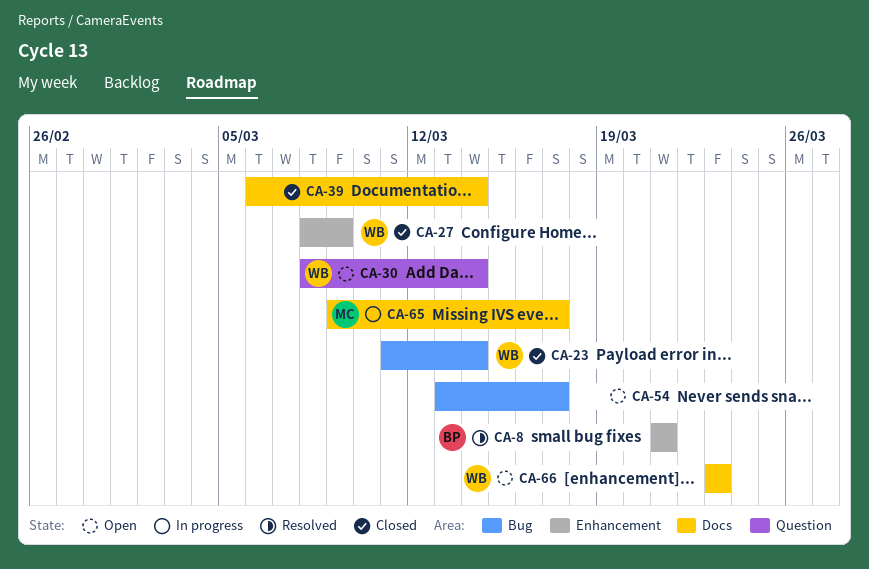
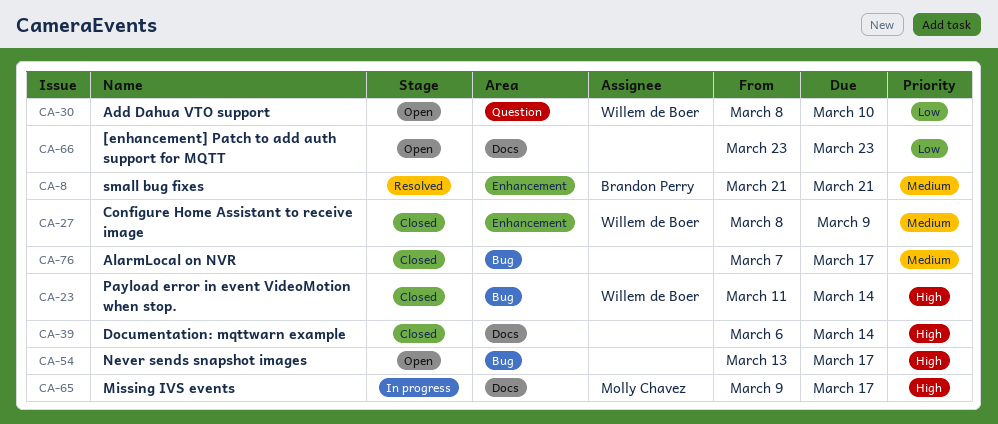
CA-30, due: Mar 14 -> Mar 10
CA-66, owner: Willem de Boer -> none
CA-76: none -> present

